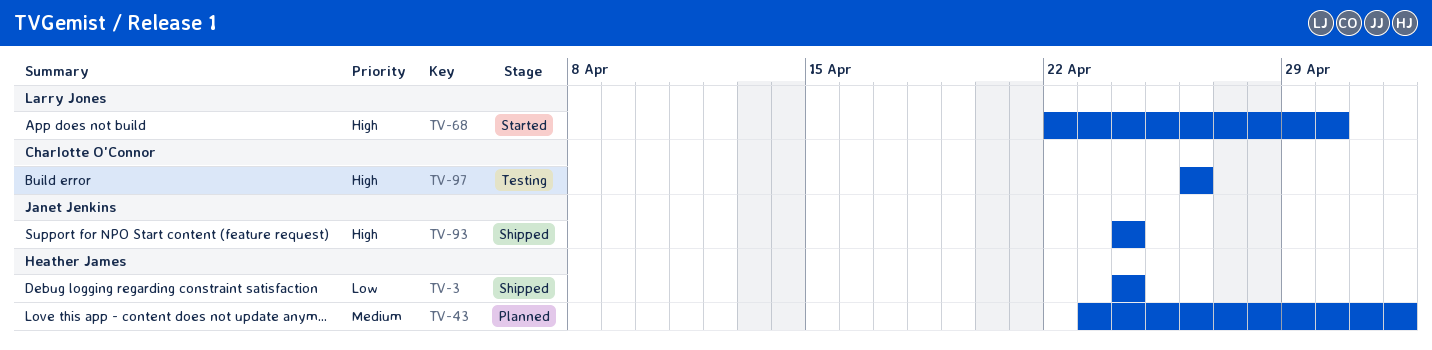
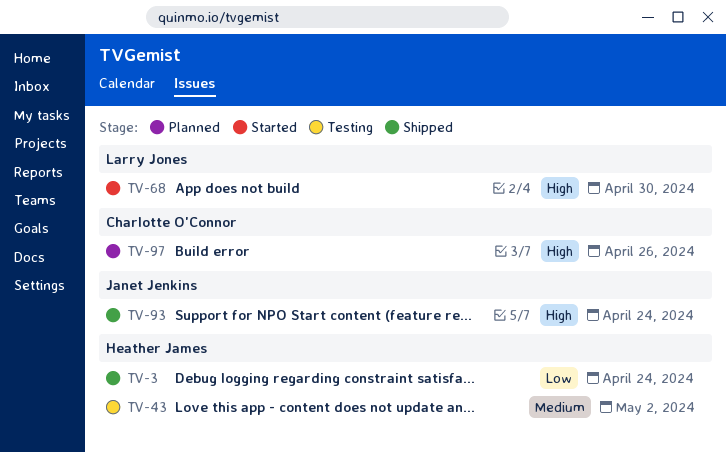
TV-43, status: Planned -> Testing
TV-97, status: Testing -> Planned

